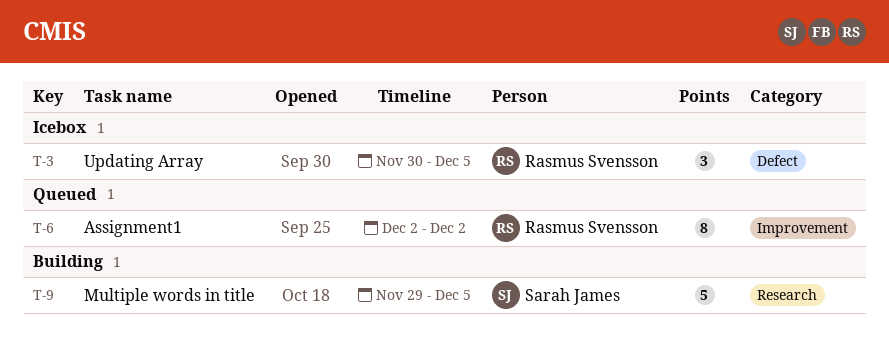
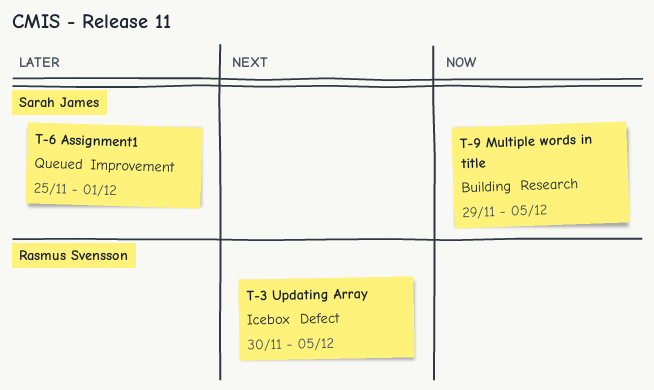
T-6, owner: Rasmus Svensson -> Sarah James
T-6, start: Dec 2 -> Nov 25
T-6, due: Dec 2 -> Dec 1

